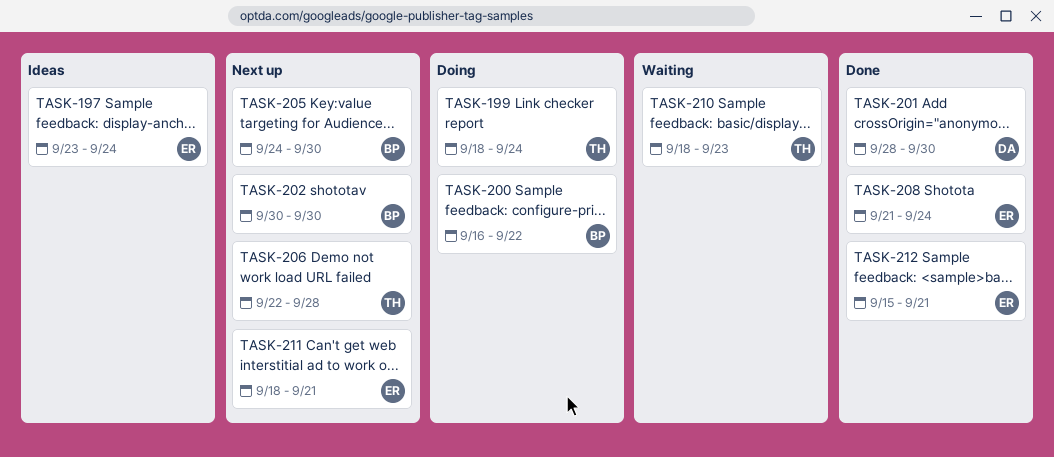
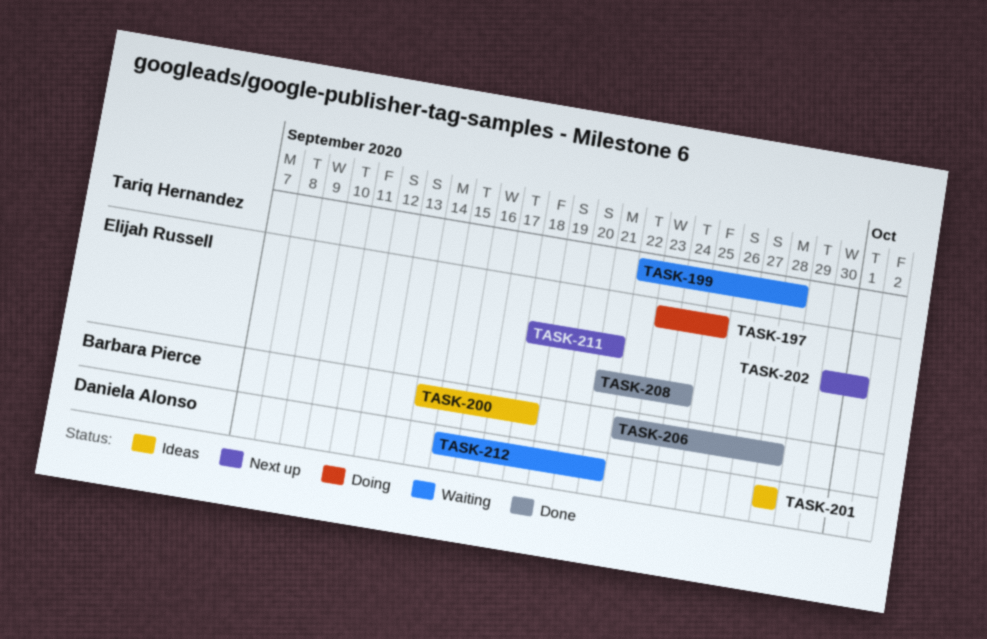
TASK-197, status: Ideas -> Doing
TASK-197, due: Sep 24 -> Sep 25
TASK-199, status: Doing -> Waiting
TASK-199, start: Sep 18 -> Sep 22
TASK-199, due: Sep 24 -> Sep 28
TASK-200, status: Doing -> Ideas
TASK-200, start: Sep 16 -> Sep 14
TASK-200, due: Sep 22 -> Sep 18
TASK-201, status: Done -> Ideas
TASK-201, due: Sep 30 -> Sep 28
TASK-202, owner: Barbara Pierce -> Elijah Russell
TASK-202, due: Sep 30 -> Oct 1
TASK-205: present -> none
TASK-206, status: Next up -> Done
TASK-206, owner: Tariq Hernandez -> Barbara Pierce
TASK-210: present -> none
TASK-212, status: Done -> Waiting
TASK-212, owner: Elijah Russell -> Daniela Alonso

